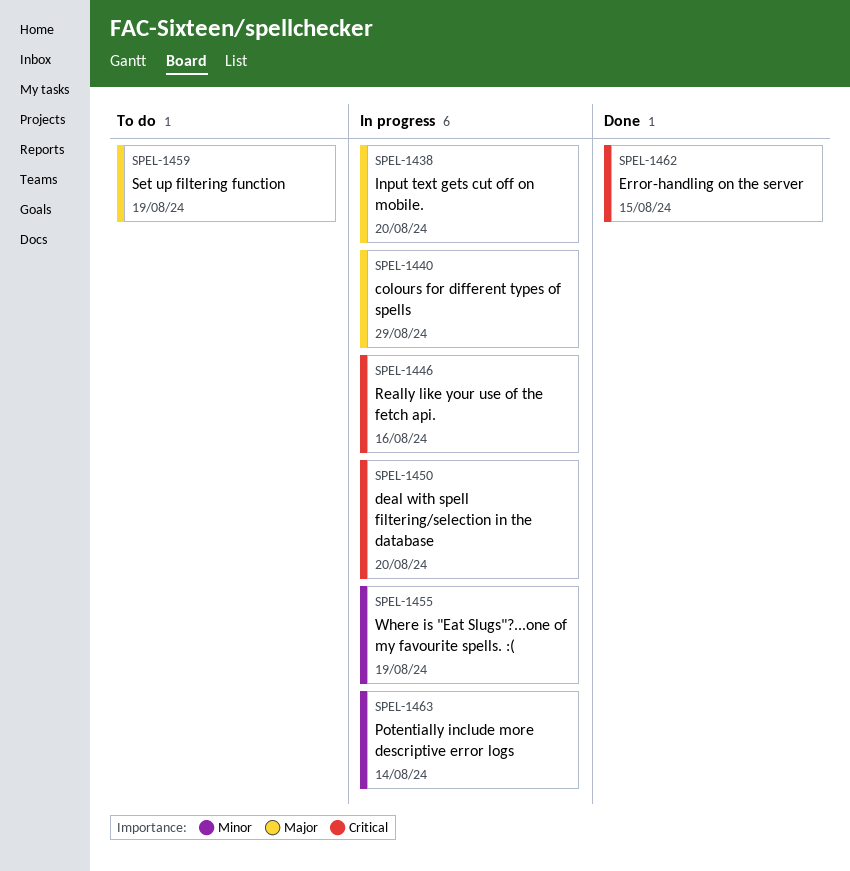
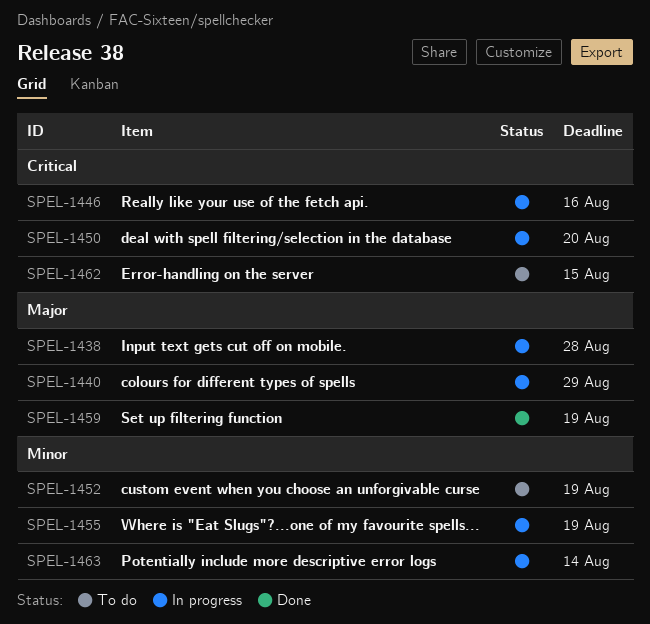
SPEL-1438, due: Aug 20 -> Aug 28
SPEL-1452: none -> present
SPEL-1459, status: To do -> Done
SPEL-1462, status: Done -> To do

